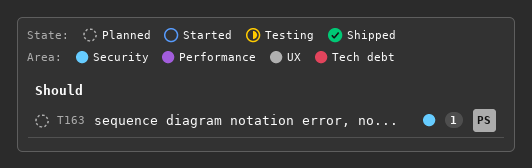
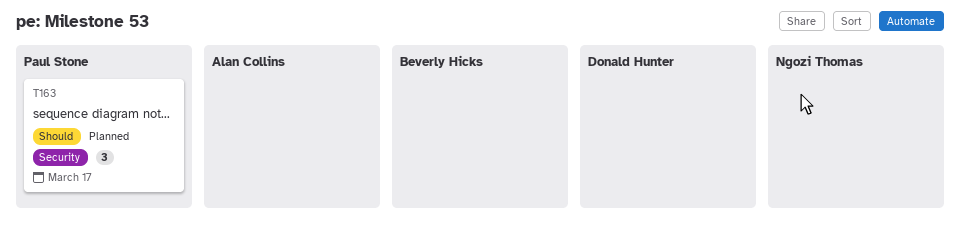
T163, estimate: 1 -> 3

